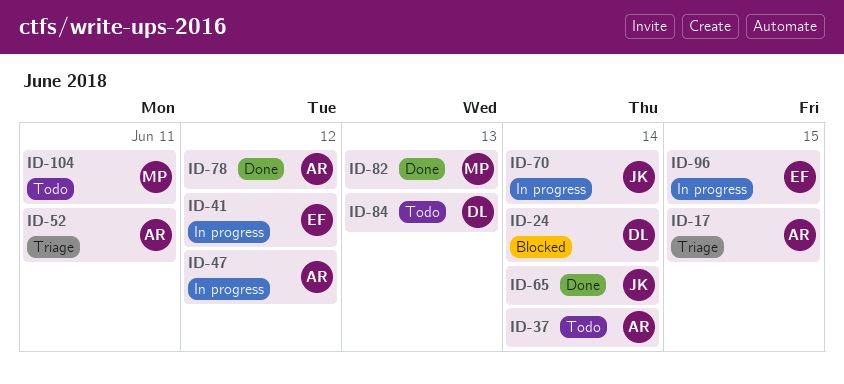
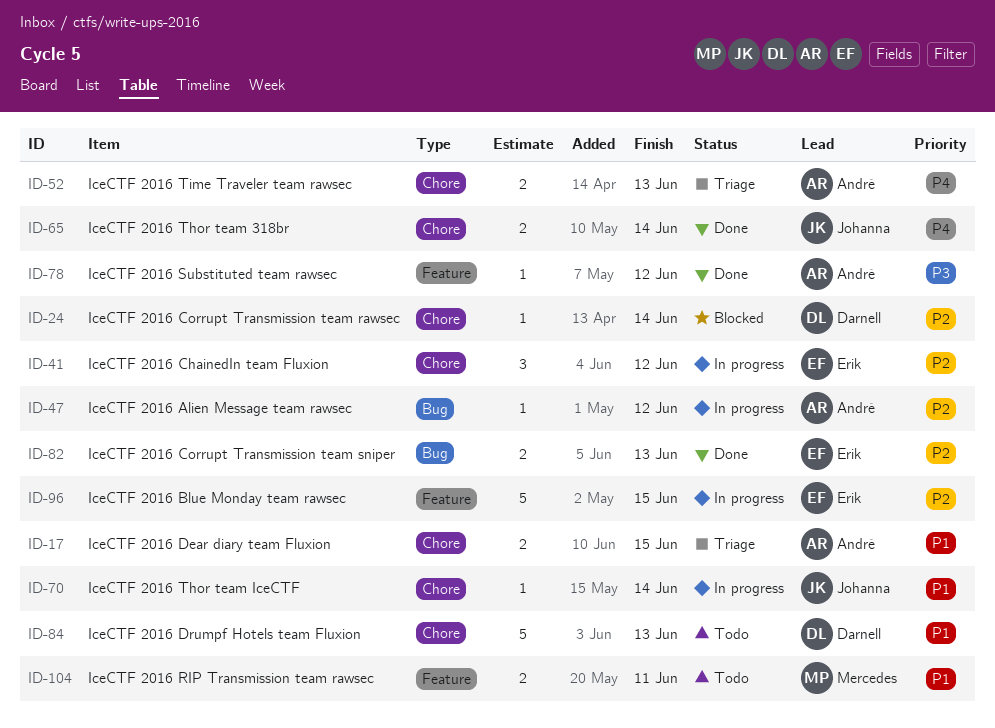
ID-37: present -> none
ID-52, due: Jun 11 -> Jun 13
ID-82, owner: Mercedes -> Erik

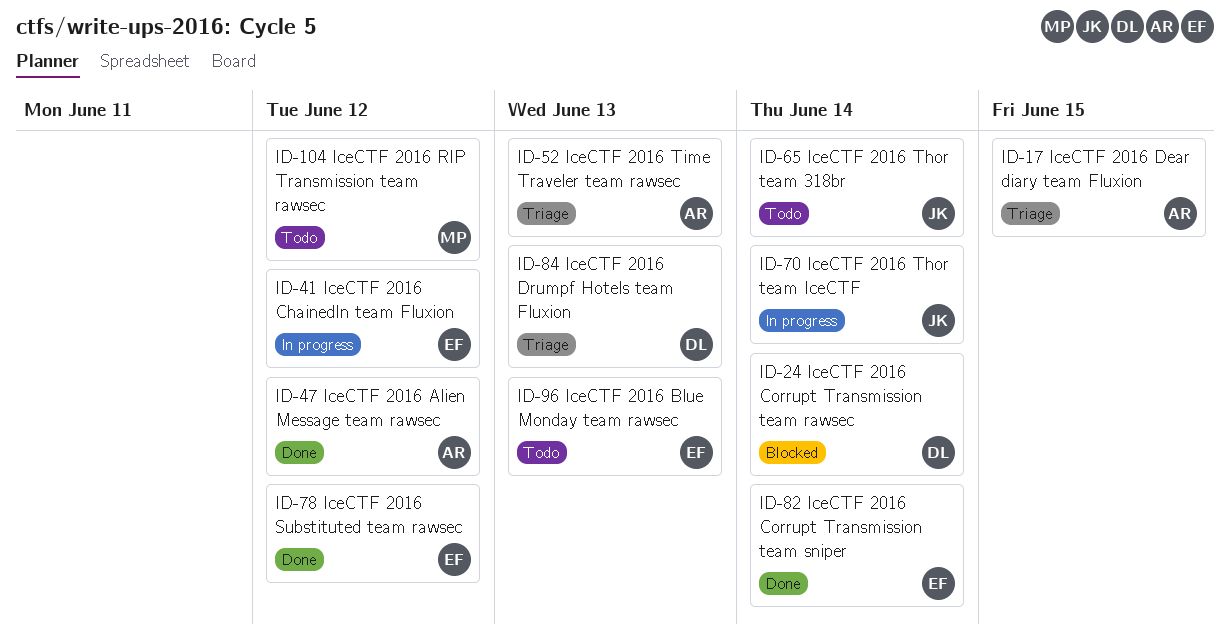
ID-47, status: In progress -> Done
ID-65, status: Done -> Todo
ID-78, owner: André -> Erik
ID-82, due: Jun 13 -> Jun 14
ID-84, status: Todo -> Triage
ID-96, status: In progress -> Todo
ID-96, due: Jun 15 -> Jun 13
ID-104, due: Jun 11 -> Jun 12

